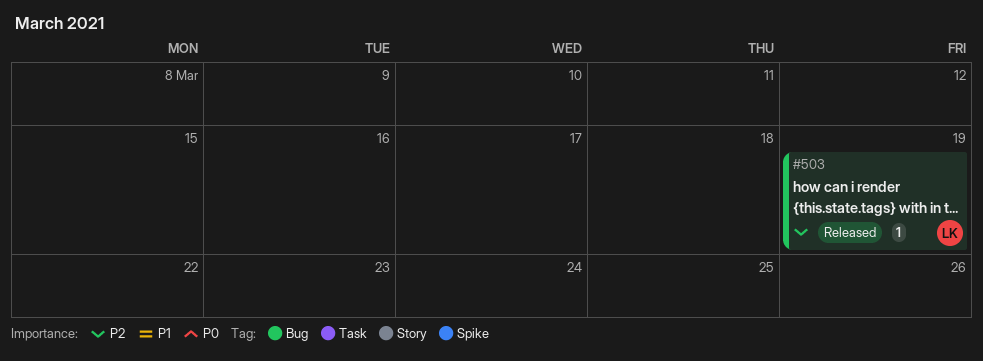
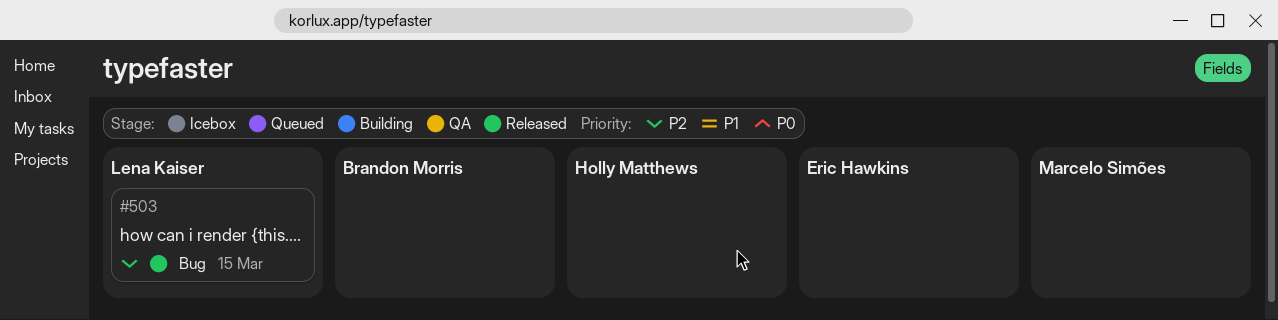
#503, due: Mar 19 -> Mar 15

